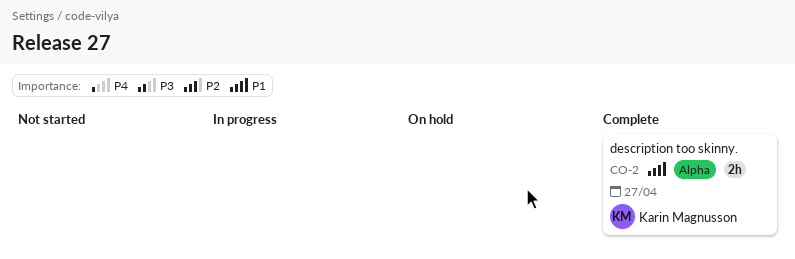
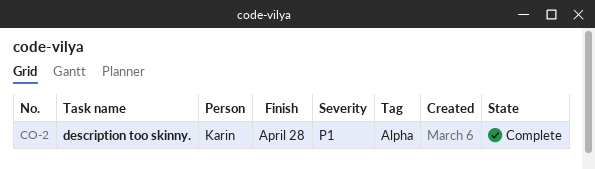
CO-2, due: Apr 27 -> Apr 28

